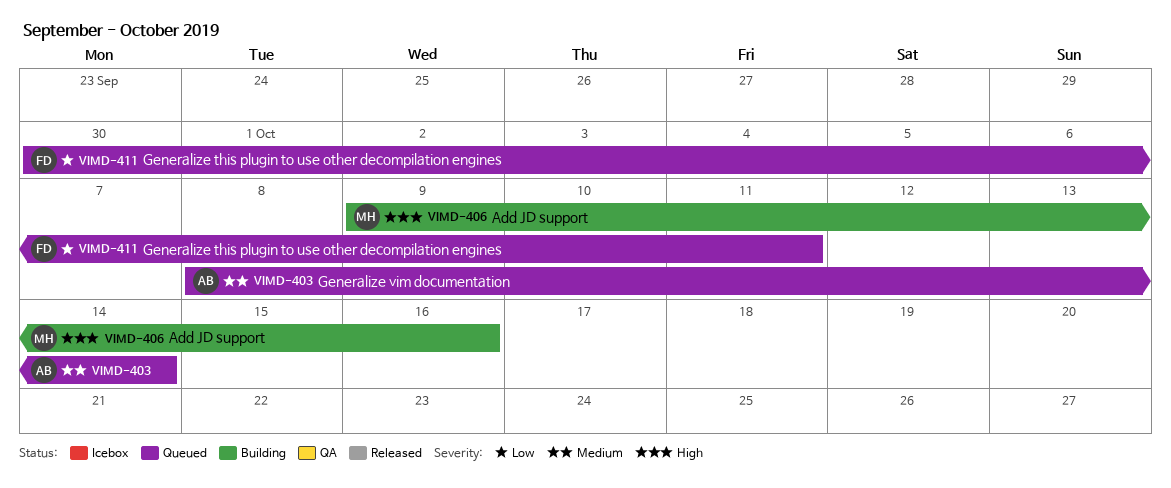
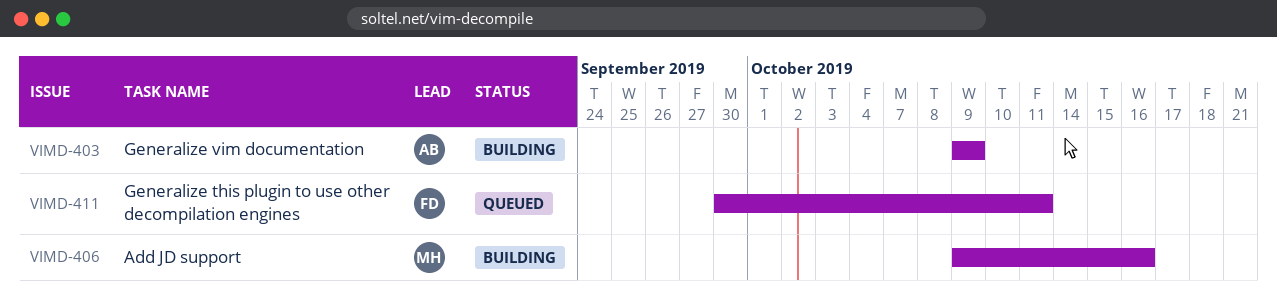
VIMD-403, status: Queued -> Building
VIMD-403, start: Oct 8 -> Oct 9
VIMD-403, due: Oct 14 -> Oct 9

